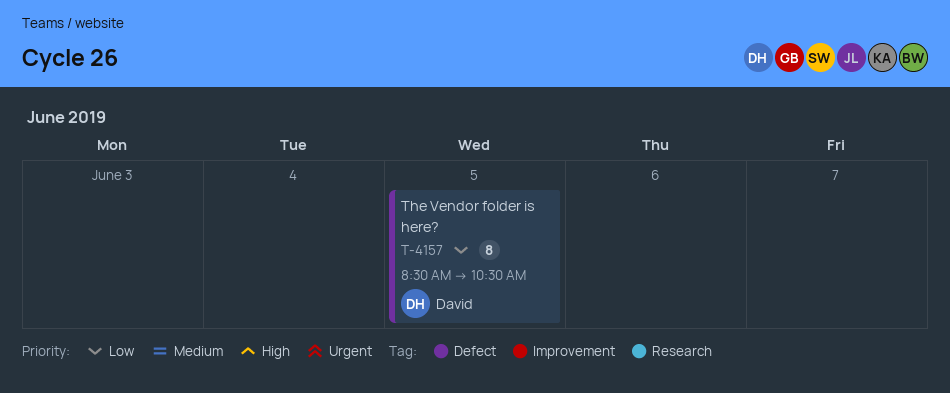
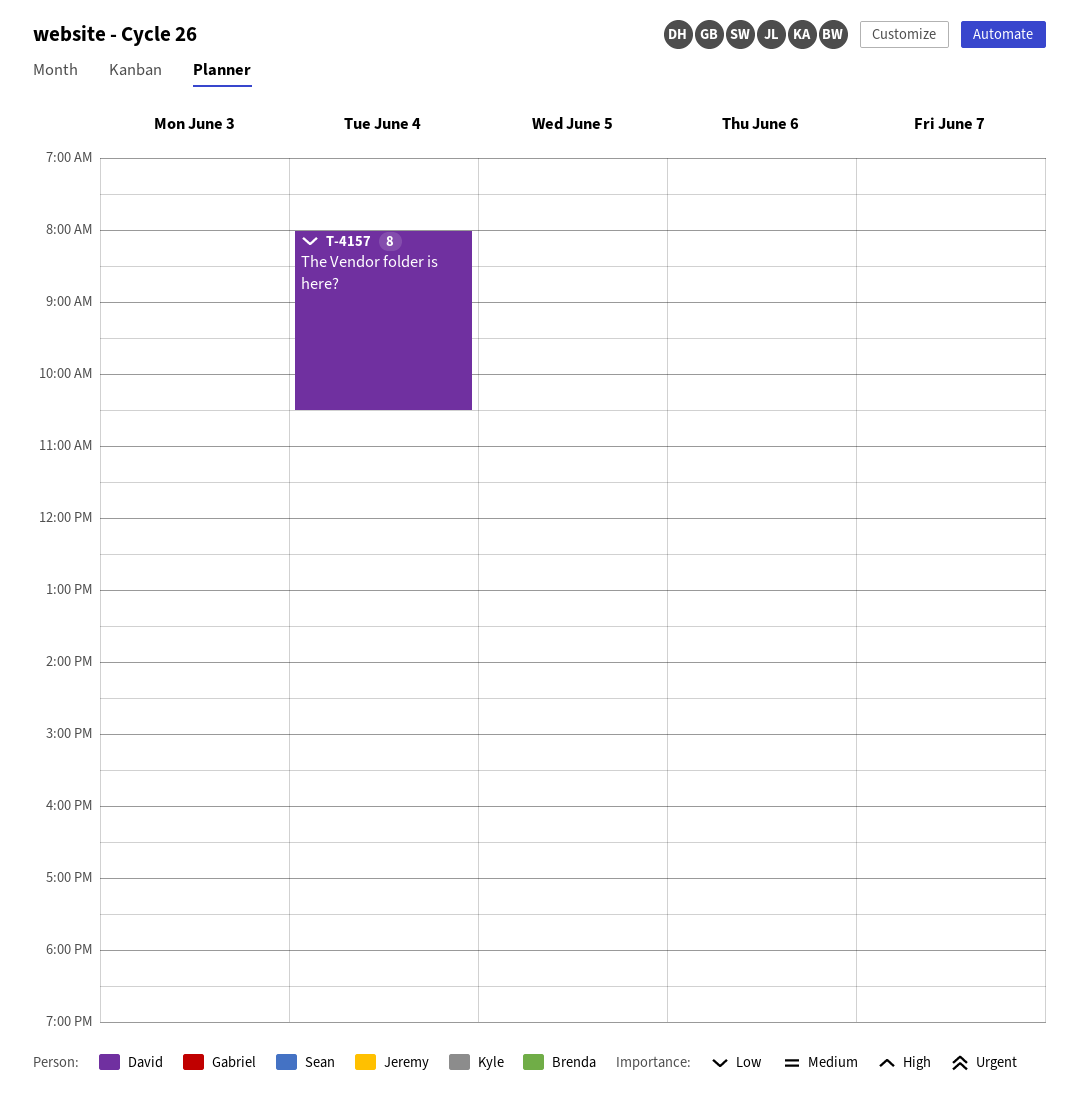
T-4157, day: Jun 5 -> Jun 4
T-4157, begins: 08:30 -> 08:00

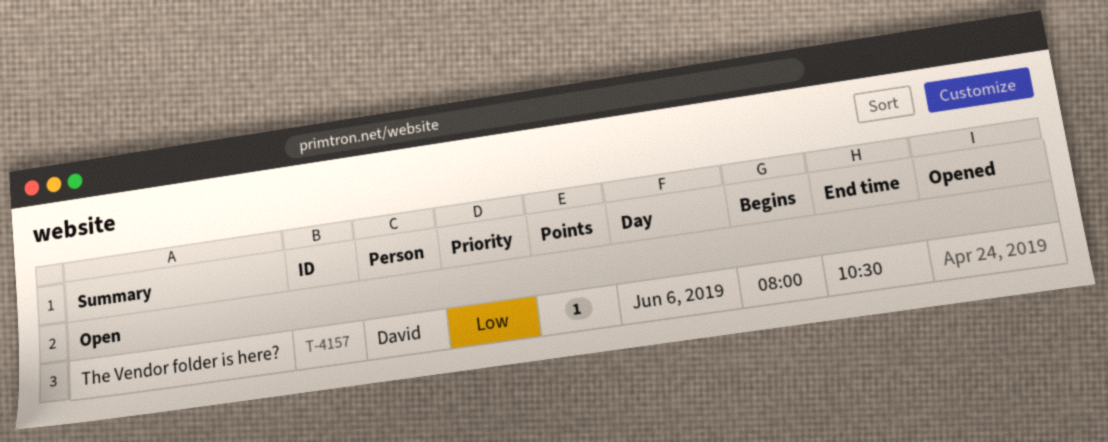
T-4157, estimate: 8 -> 1
T-4157, day: Jun 4 -> Jun 6

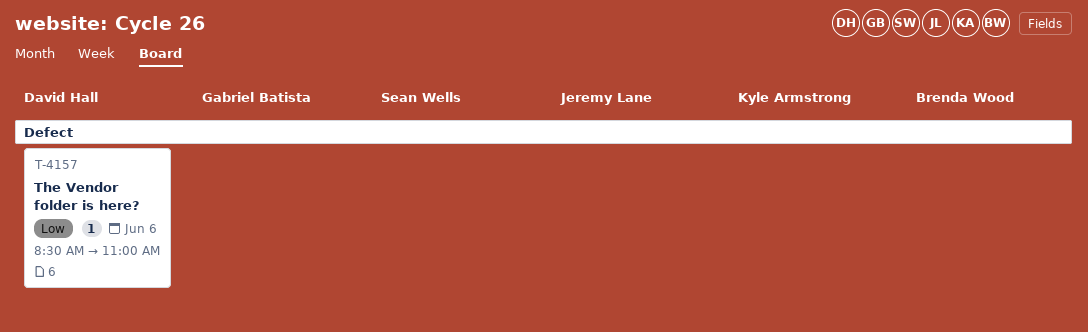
T-4157, begins: 08:00 -> 08:30
T-4157, ends: 10:30 -> 11:00

